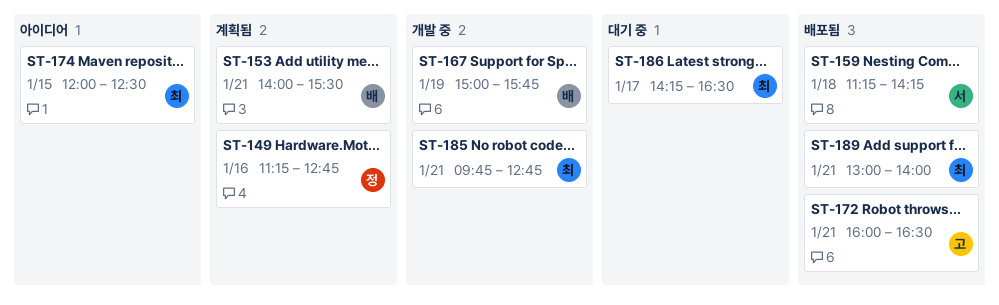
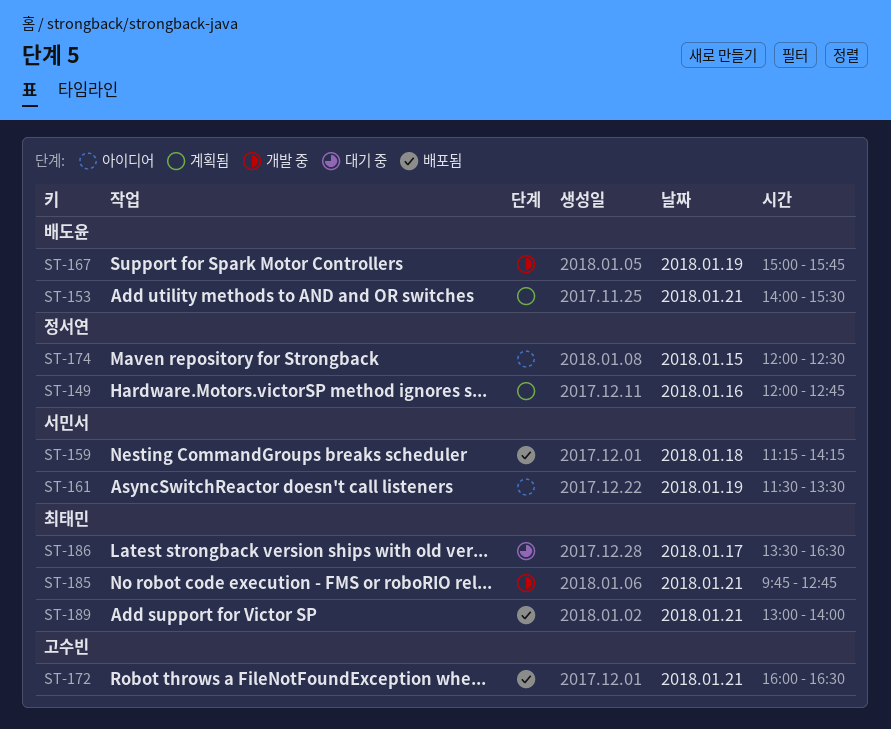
ST-149, begins: 11:15 -> 12:00
ST-161: none -> present
ST-174, owner: 최태민 -> 정서연
ST-186, begins: 14:15 -> 13:30

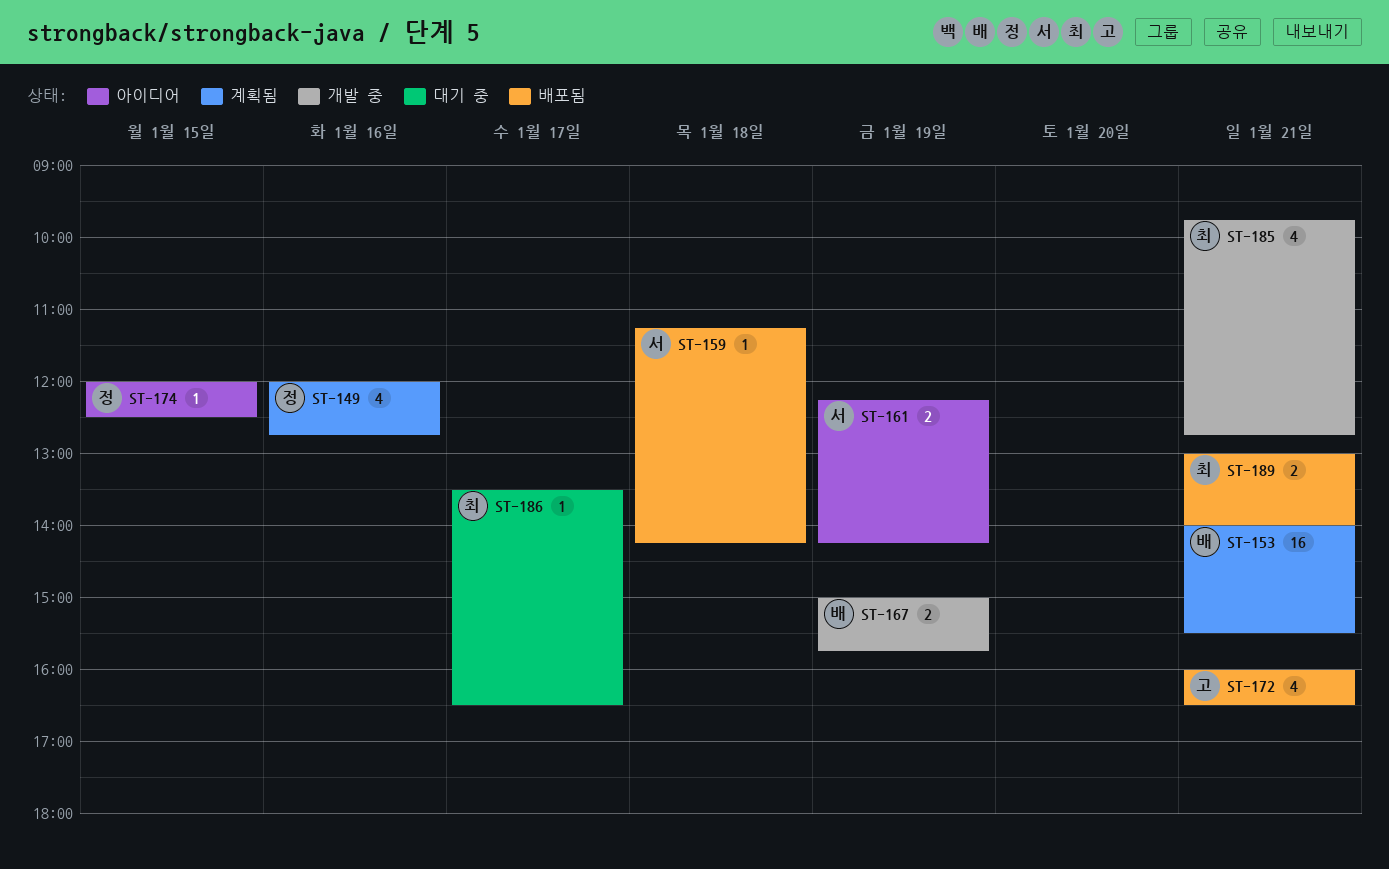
ST-161, begins: 11:30 -> 12:15
ST-161, ends: 13:30 -> 14:15

